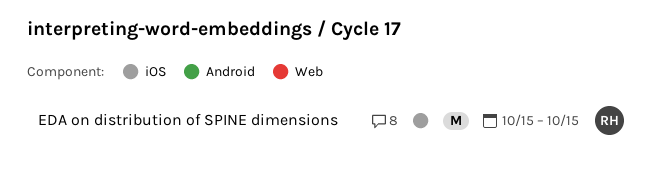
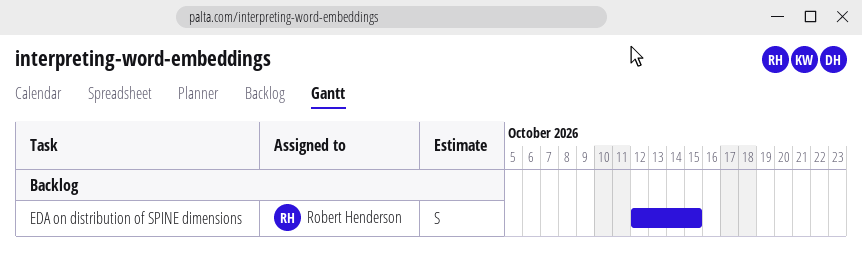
EDA on distribution of SPINE dimensions, estimate: M -> S
EDA on distribution of SPINE dimensions, start: Oct 15 -> Oct 12

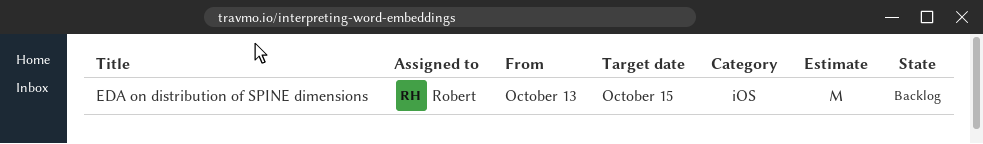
EDA on distribution of SPINE dimensions, estimate: S -> M
EDA on distribution of SPINE dimensions, start: Oct 12 -> Oct 13

